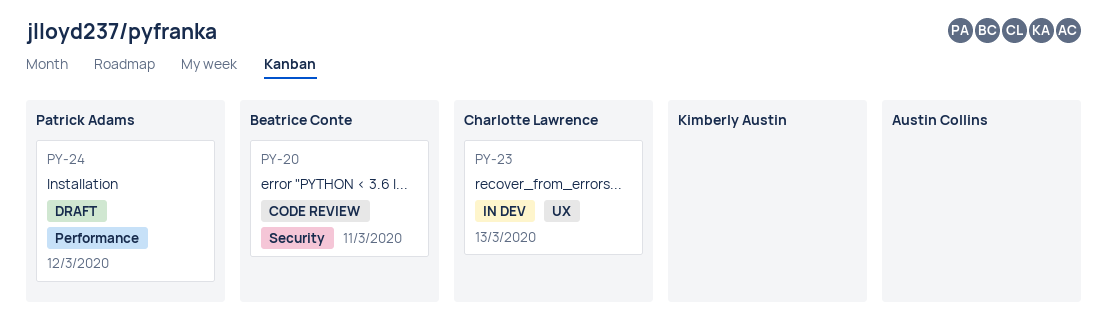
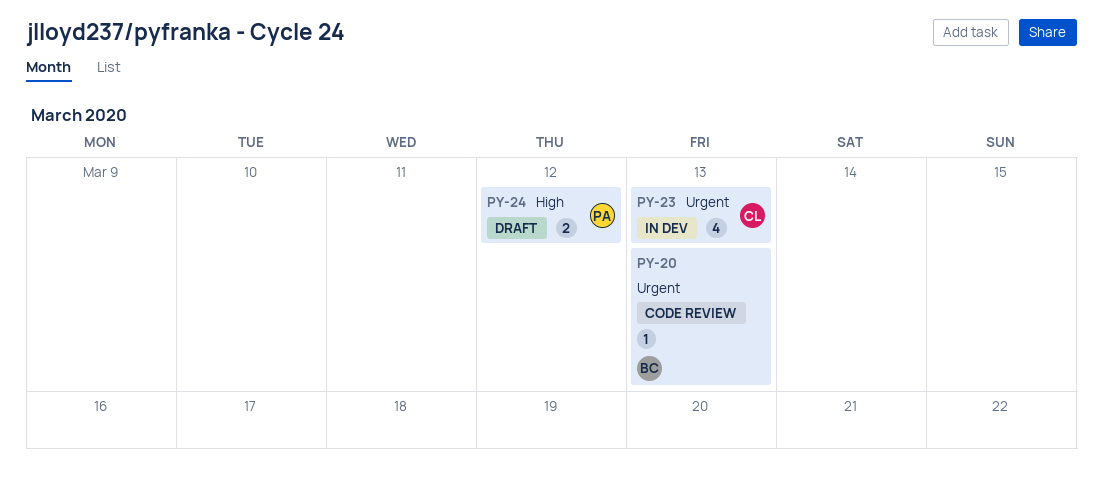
PY-20, due: Mar 11 -> Mar 13

